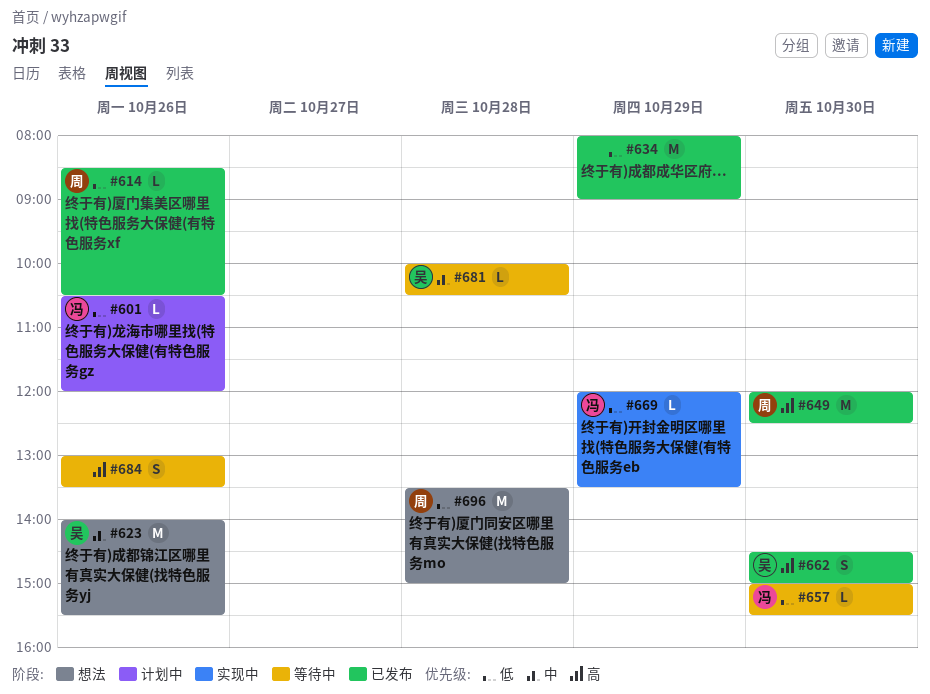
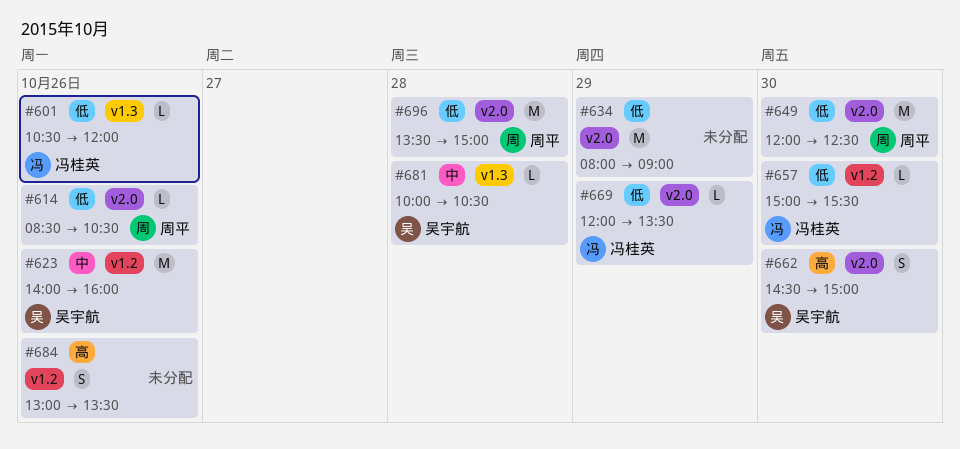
#623, ends: 15:30 -> 16:00
#649, priority: 高 -> 低

